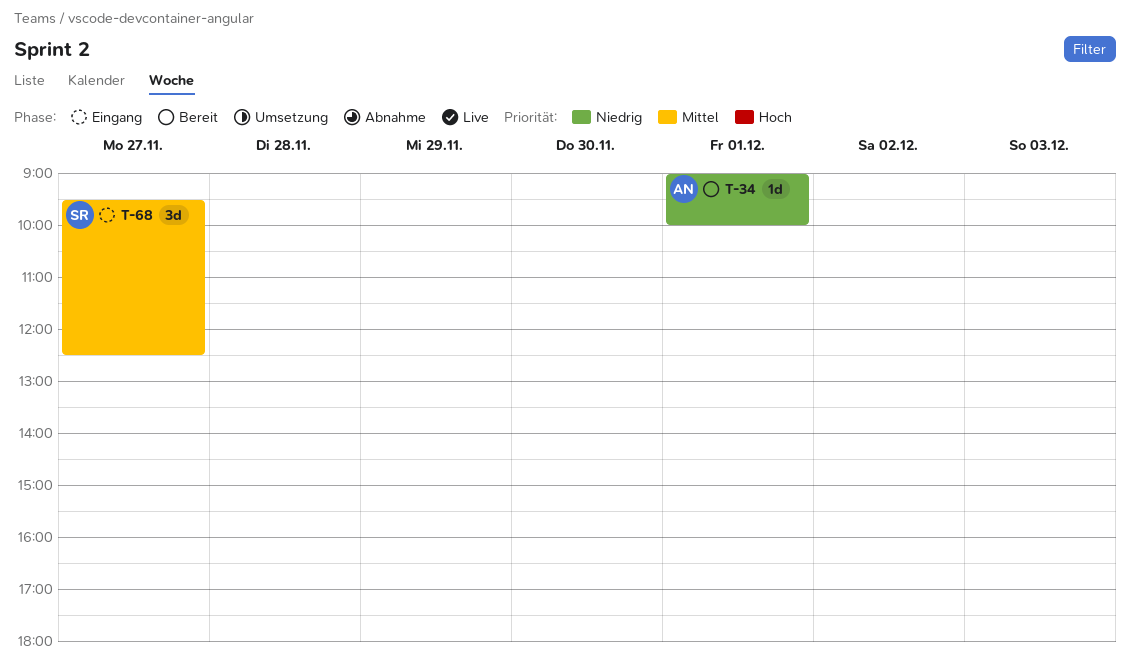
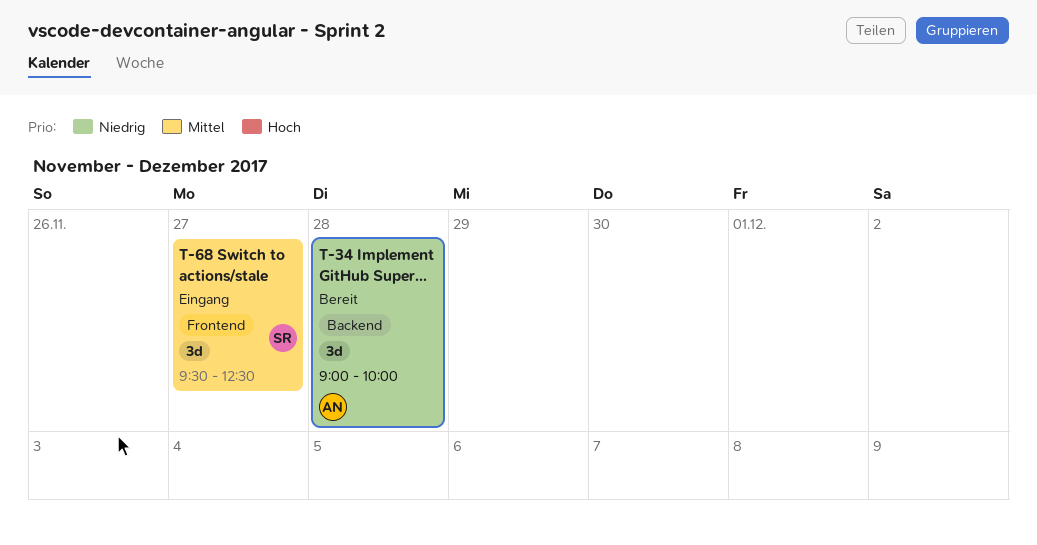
T-34, estimate: 1d -> 3d
T-34, day: Dec 1 -> Nov 28

